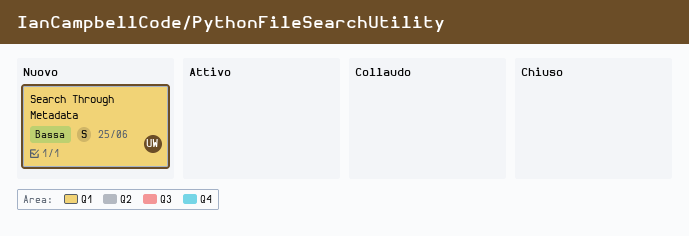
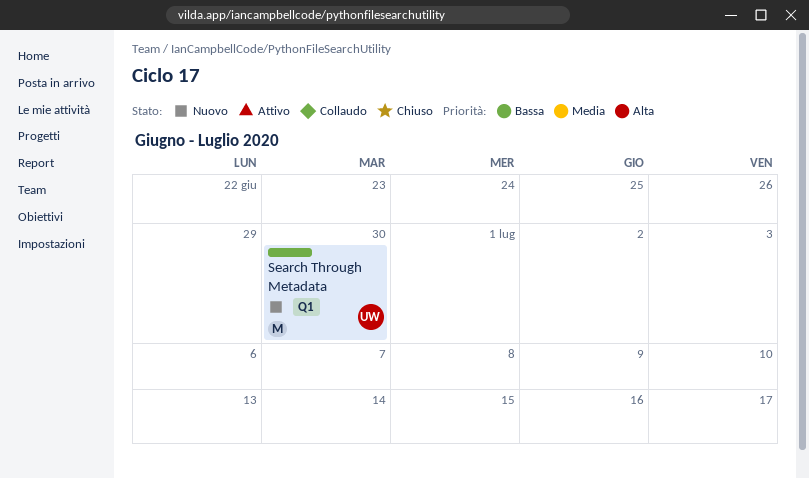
Search Through Metadata, estimate: S -> M
Search Through Metadata, due: Jun 25 -> Jun 30

